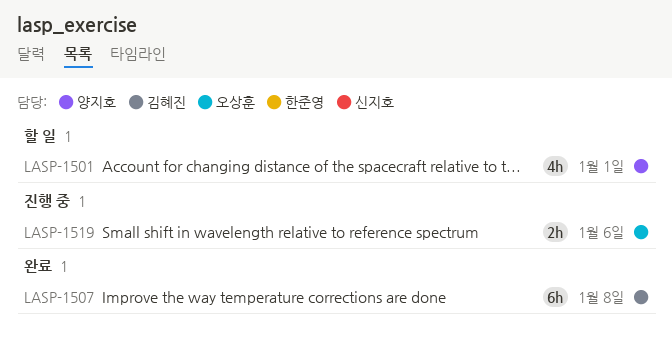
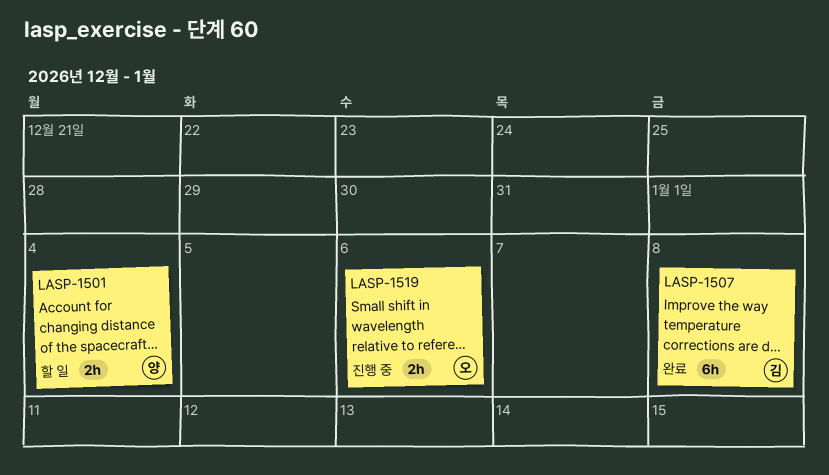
LASP-1501, estimate: 4h -> 2h
LASP-1501, due: Jan 1 -> Jan 4

